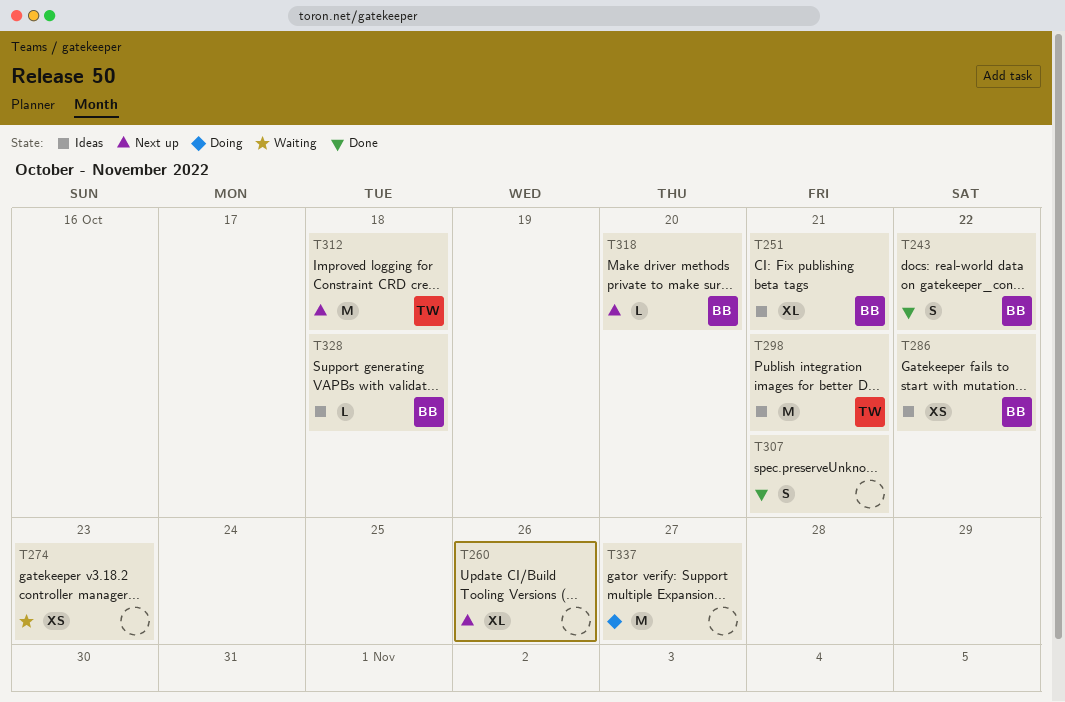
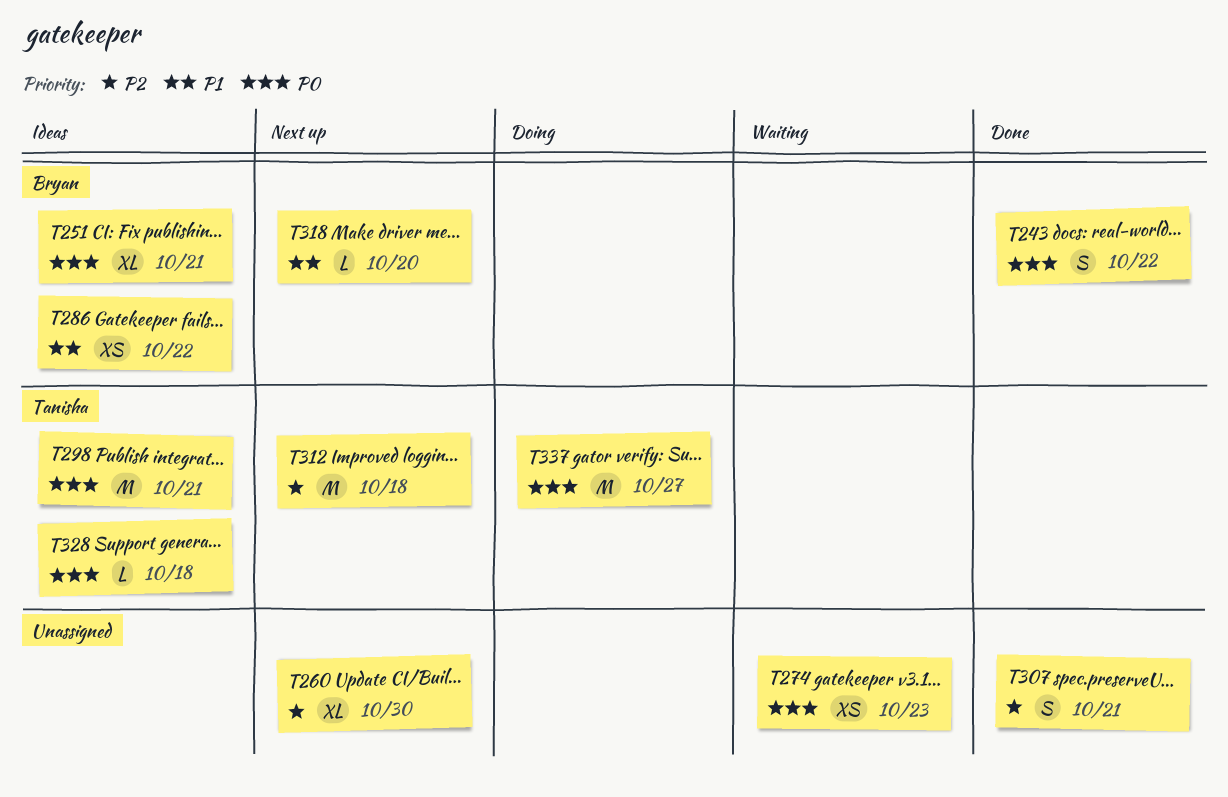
T260, due: Oct 26 -> Oct 30
T328, owner: Bryan -> Tanisha
T337, owner: none -> Tanisha

